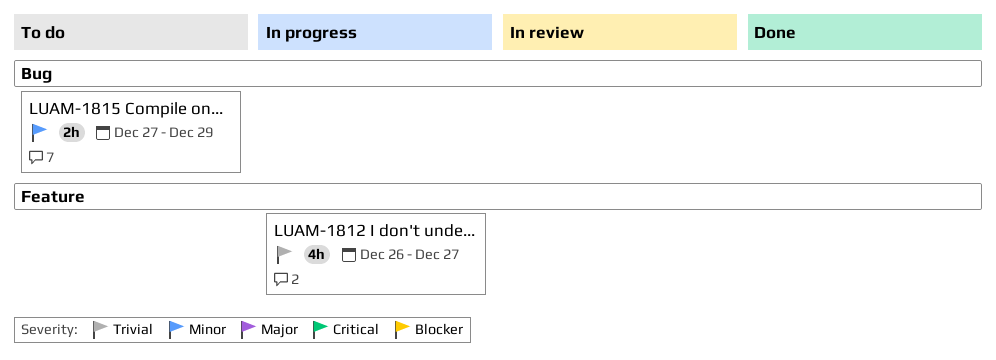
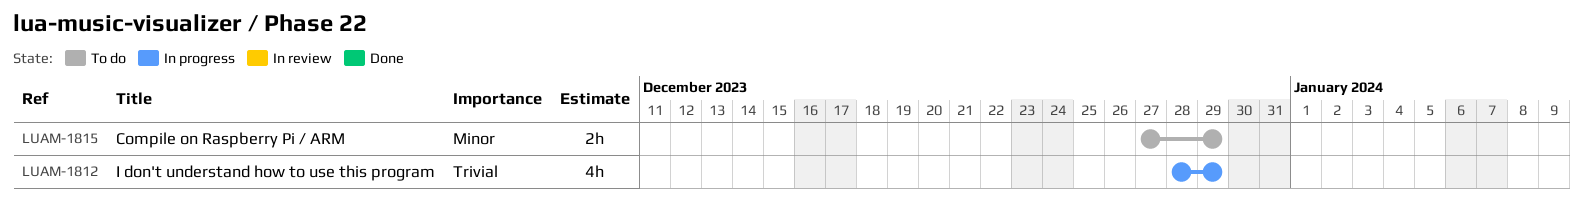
LUAM-1812, start: Dec 26 -> Dec 28
LUAM-1812, due: Dec 27 -> Dec 29

